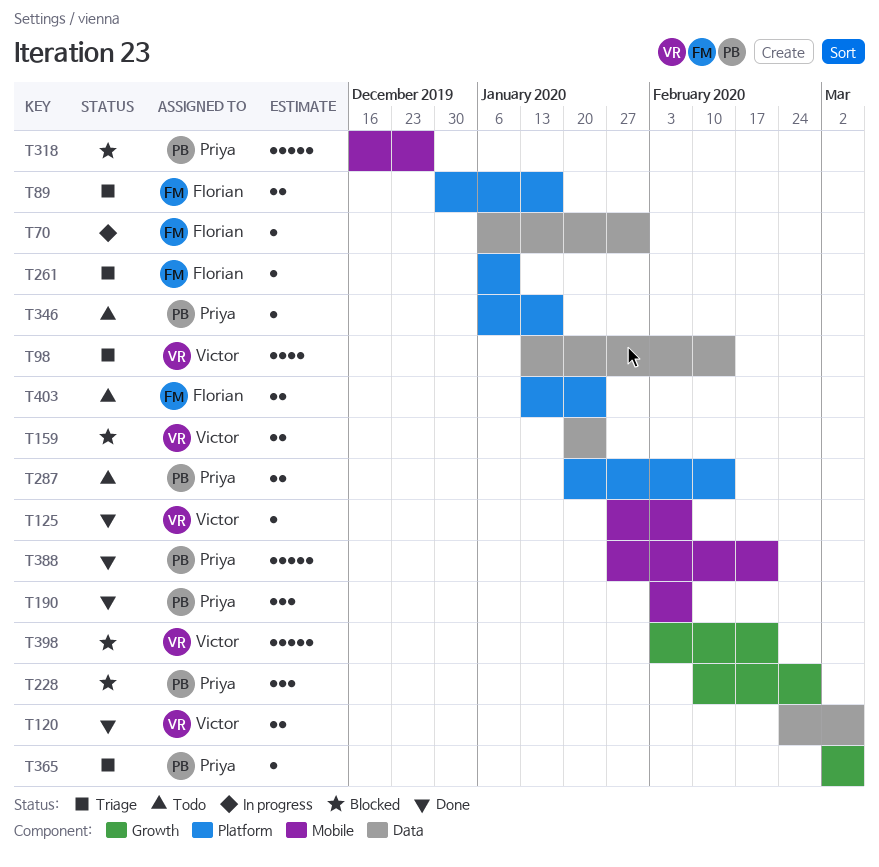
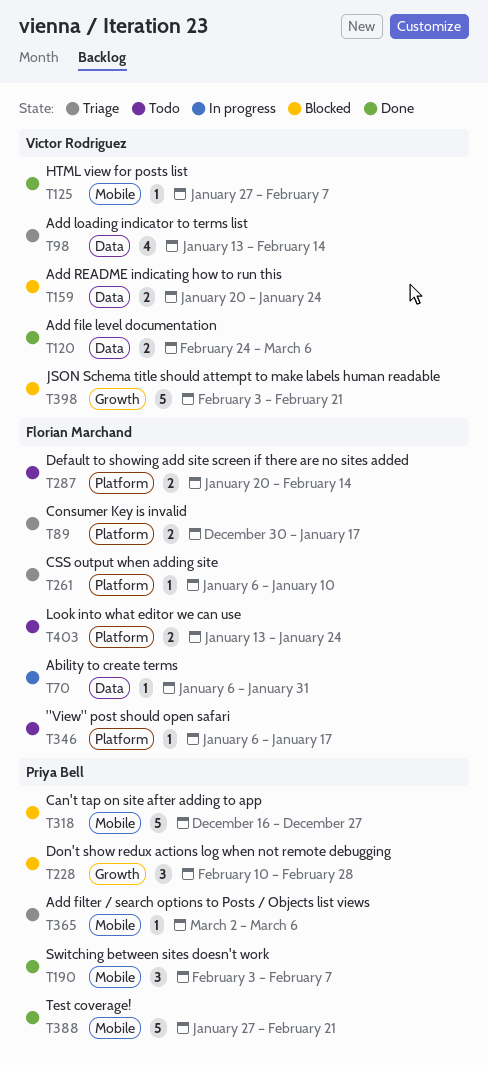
T287, owner: Priya Bell -> Florian Marchand
T346, owner: Priya Bell -> Florian Marchand
T365, label: Growth -> Mobile

